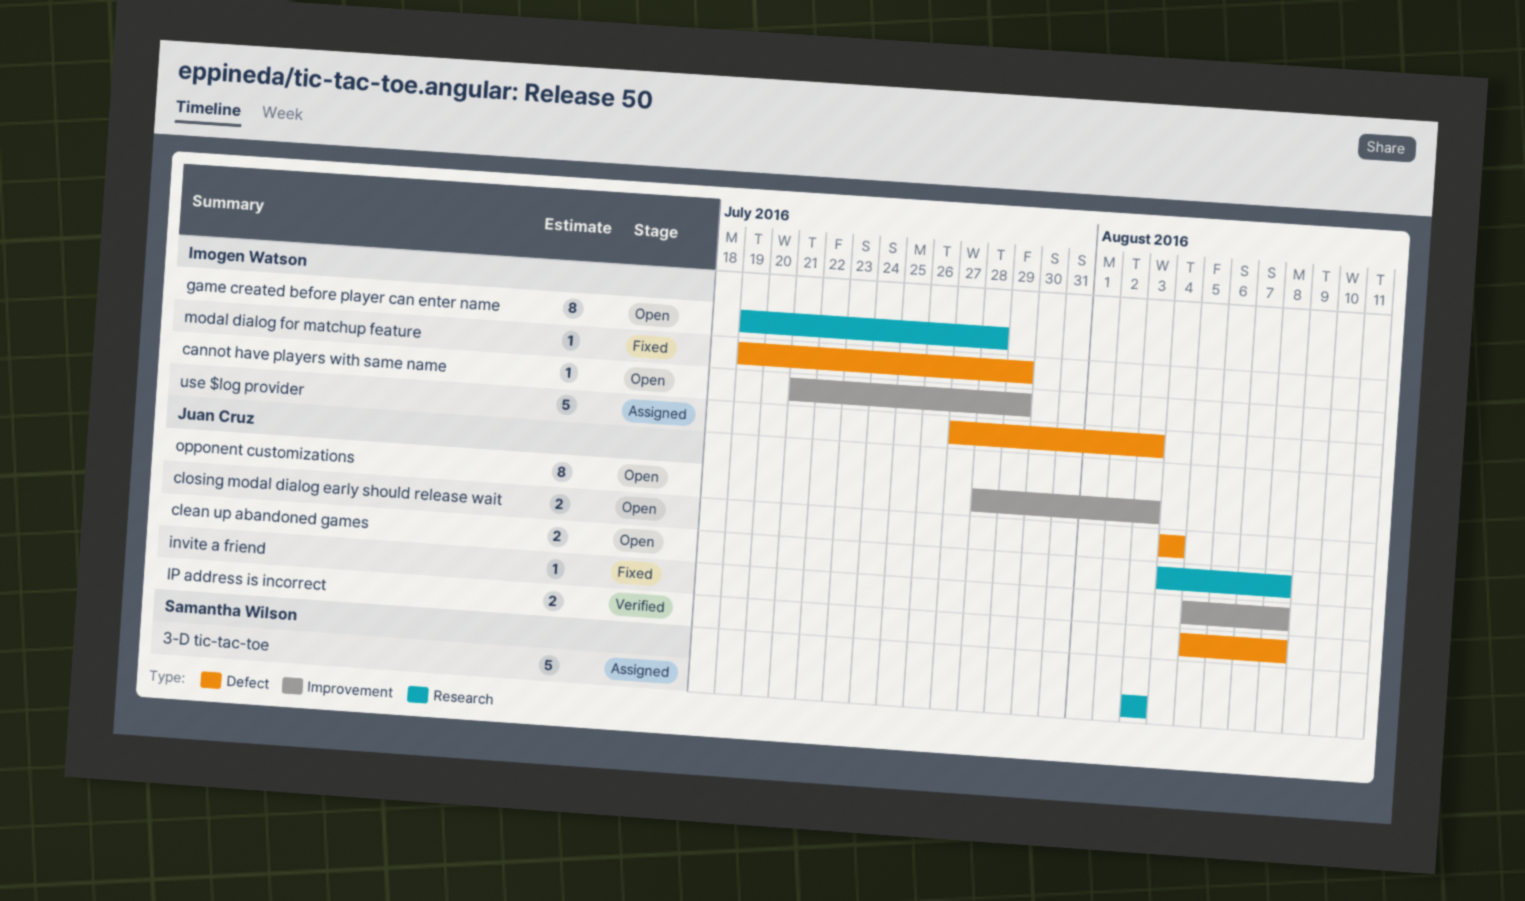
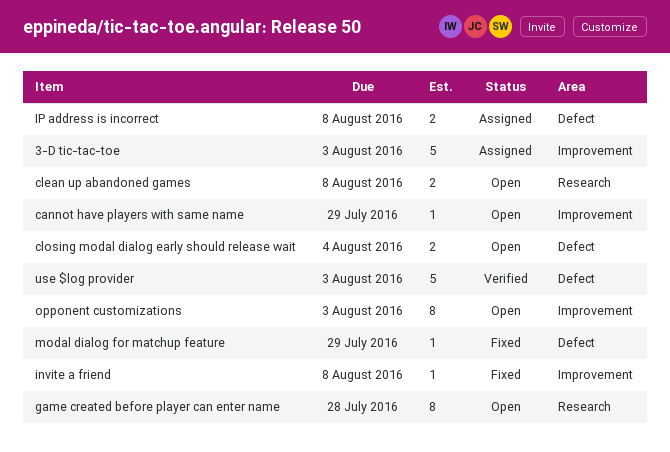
3-D tic-tac-toe, label: Research -> Improvement
IP address is incorrect, status: Verified -> Assigned
use $log provider, status: Assigned -> Verified

